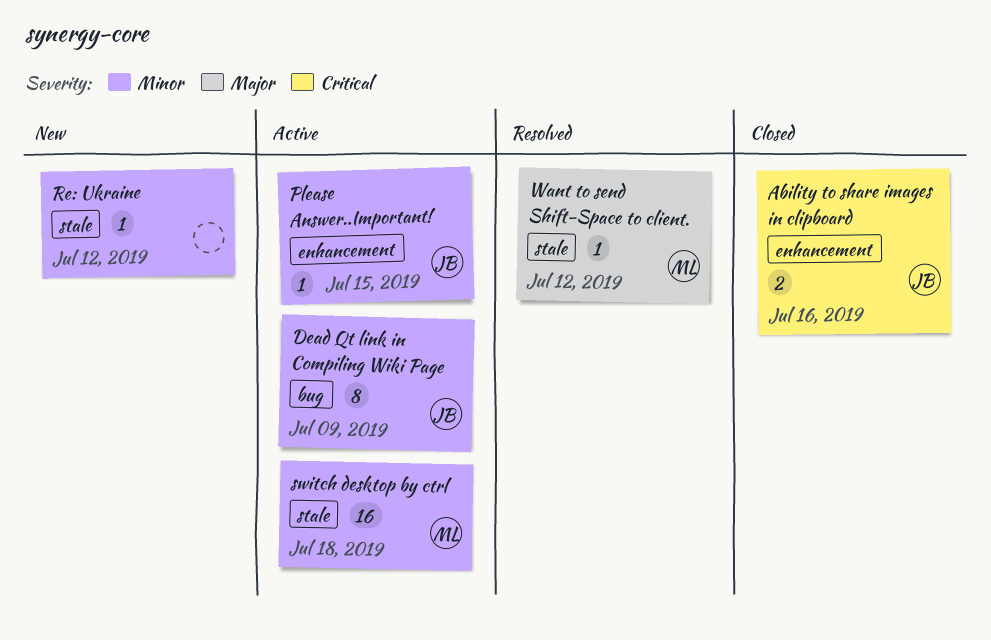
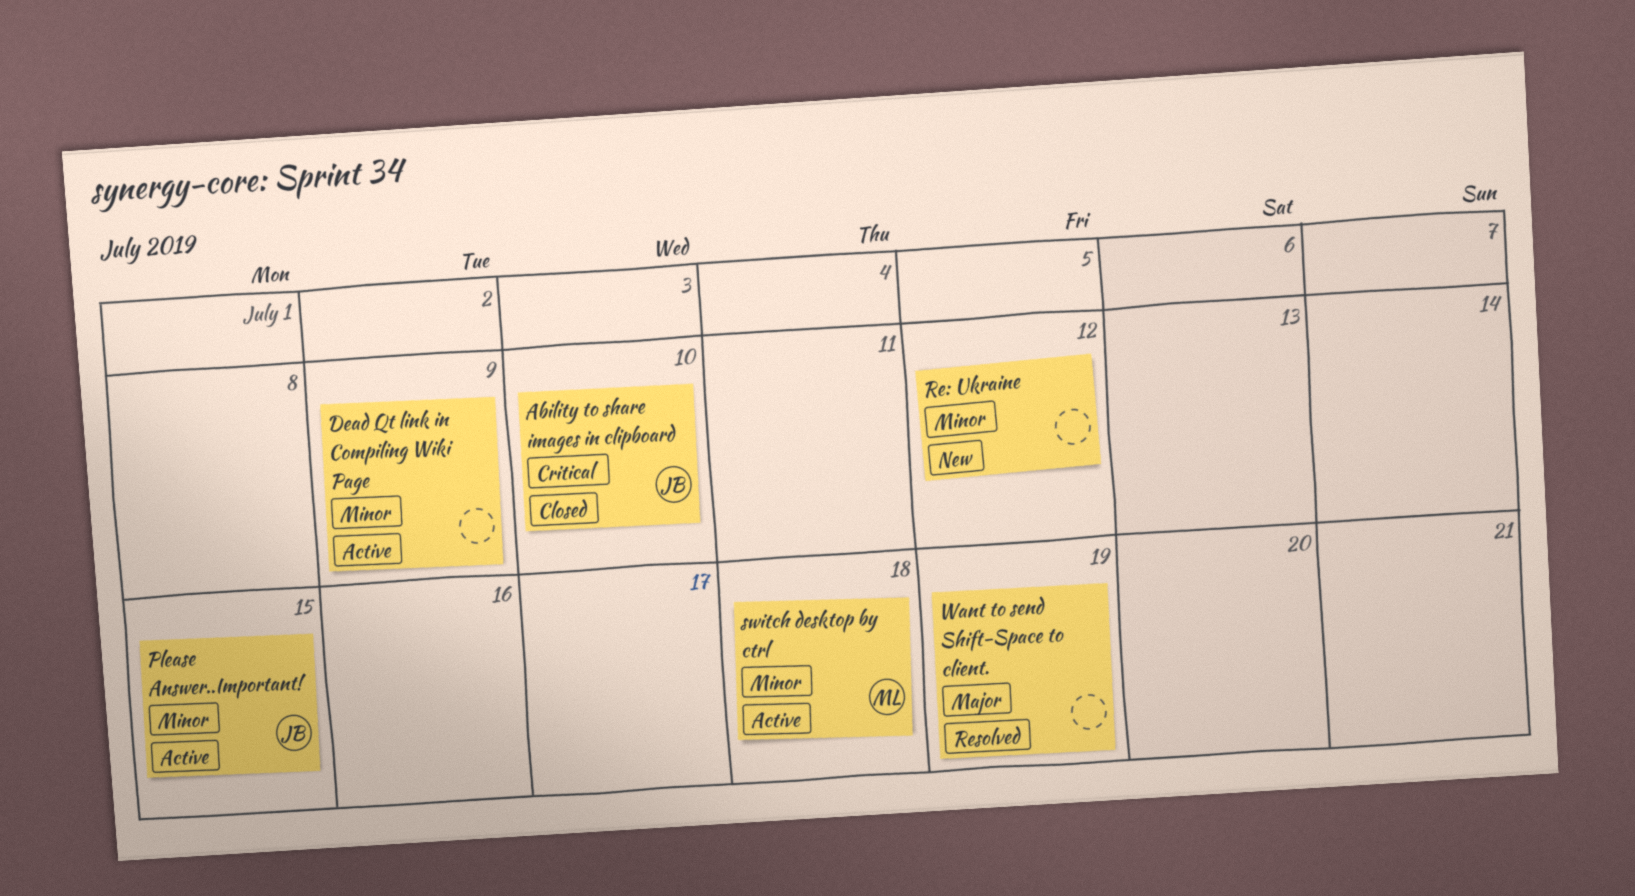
Ability to share images in clipboard, due: Jul 16 -> Jul 10
Dead Qt link in Compiling Wiki Page, owner: JB -> none
Want to send Shift-Space to client., owner: ML -> none
Want to send Shift-Space to client., due: Jul 12 -> Jul 19

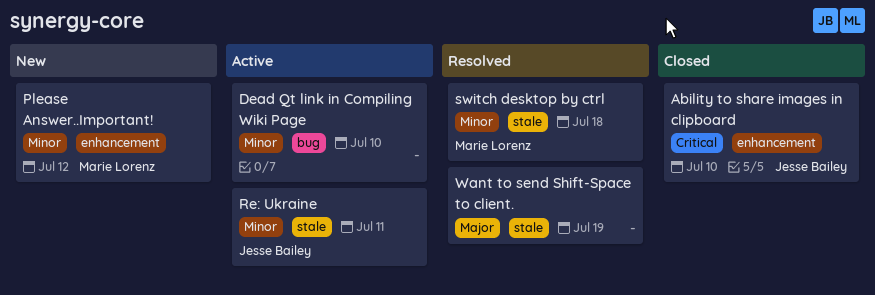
Dead Qt link in Compiling Wiki Page, due: Jul 9 -> Jul 10
Please Answer..Important!, status: Active -> New
Please Answer..Important!, owner: Jesse Bailey -> Marie Lorenz
Please Answer..Important!, due: Jul 15 -> Jul 12
Re: Ukraine, status: New -> Active
Re: Ukraine, owner: none -> Jesse Bailey
Re: Ukraine, due: Jul 12 -> Jul 11
switch desktop by ctrl, status: Active -> Resolved

